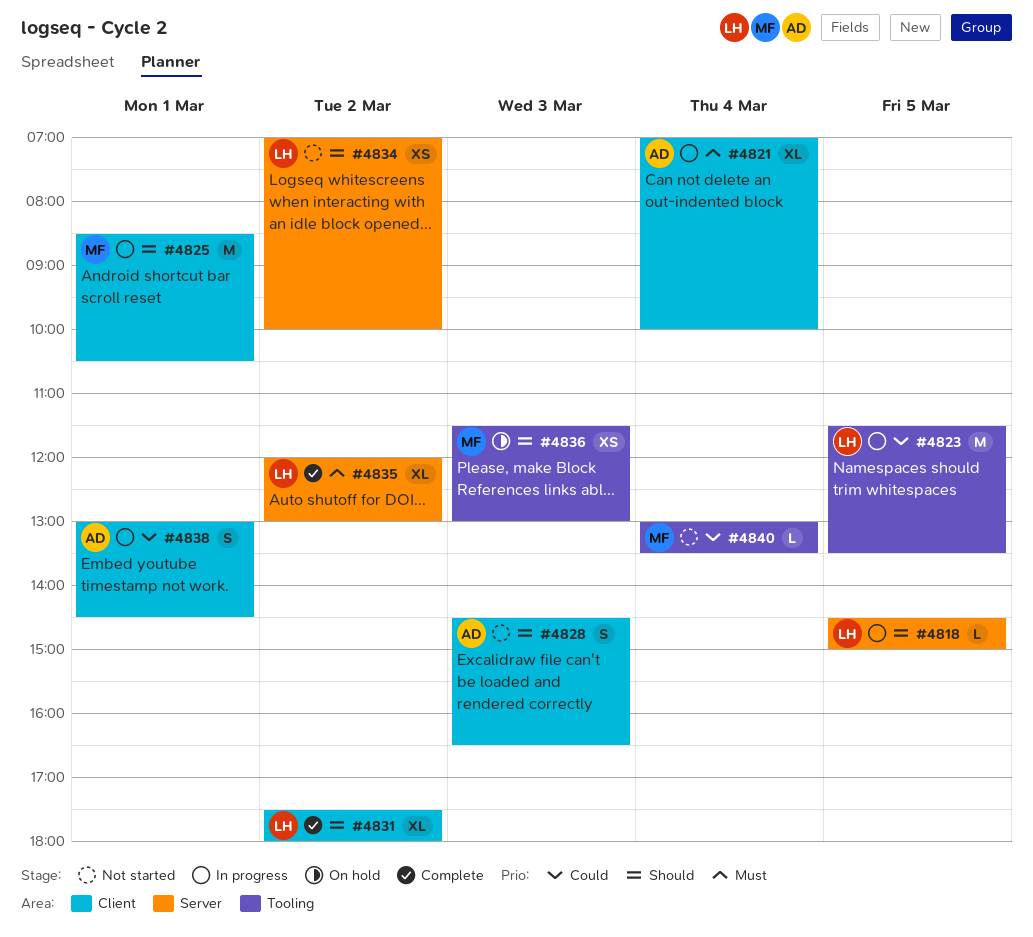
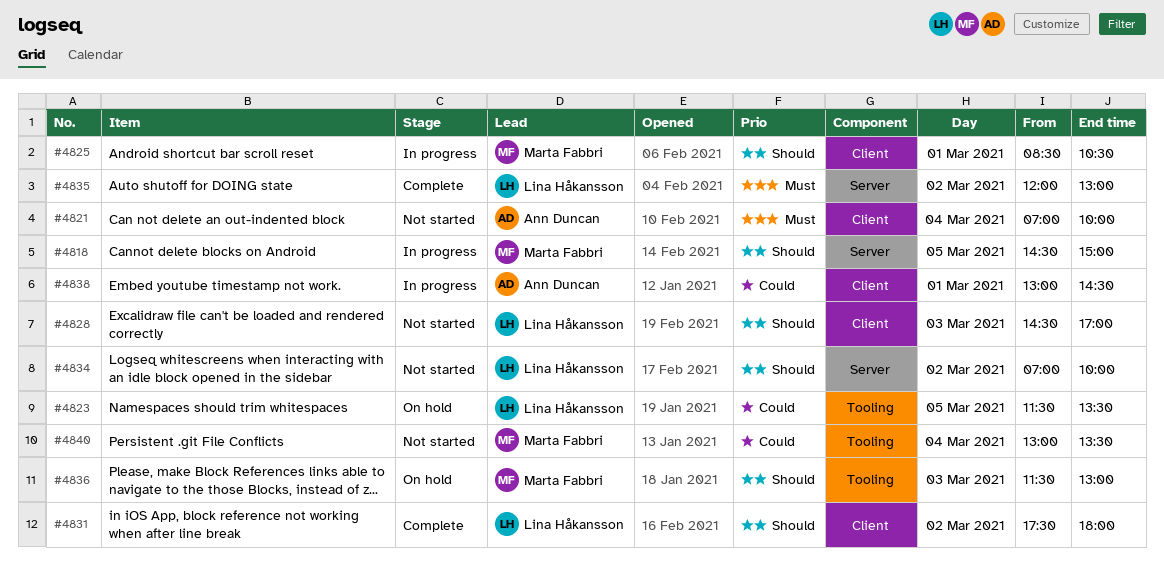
#4818, owner: Lina Håkansson -> Marta Fabbri
#4821, status: In progress -> Not started
#4823, status: In progress -> On hold
#4828, owner: Ann Duncan -> Lina Håkansson
#4828, ends: 16:30 -> 17:00

